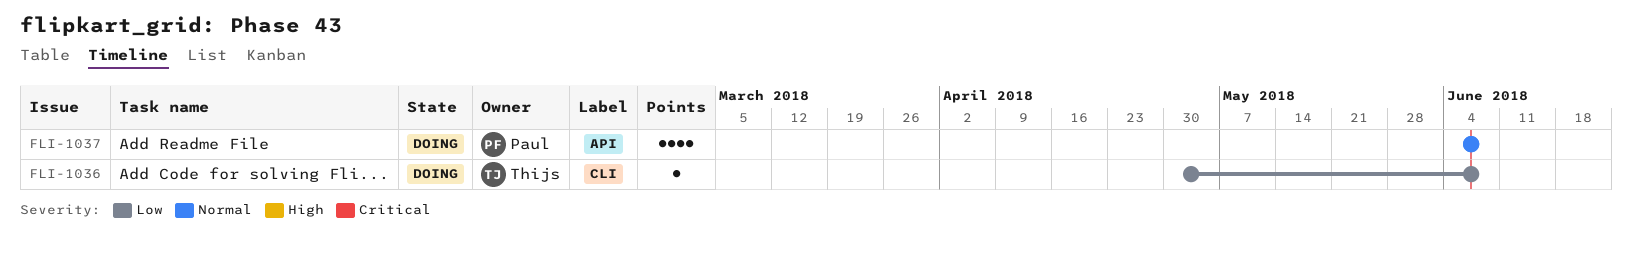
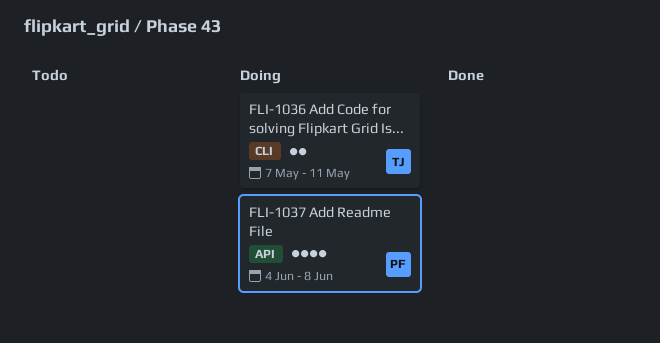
FLI-1036, estimate: 1 -> 2
FLI-1036, start: Apr 30 -> May 7
FLI-1036, due: Jun 8 -> May 11

